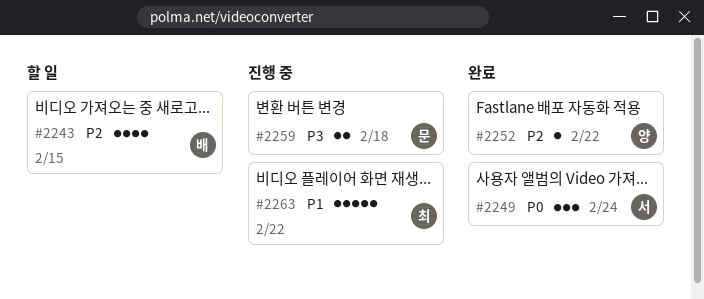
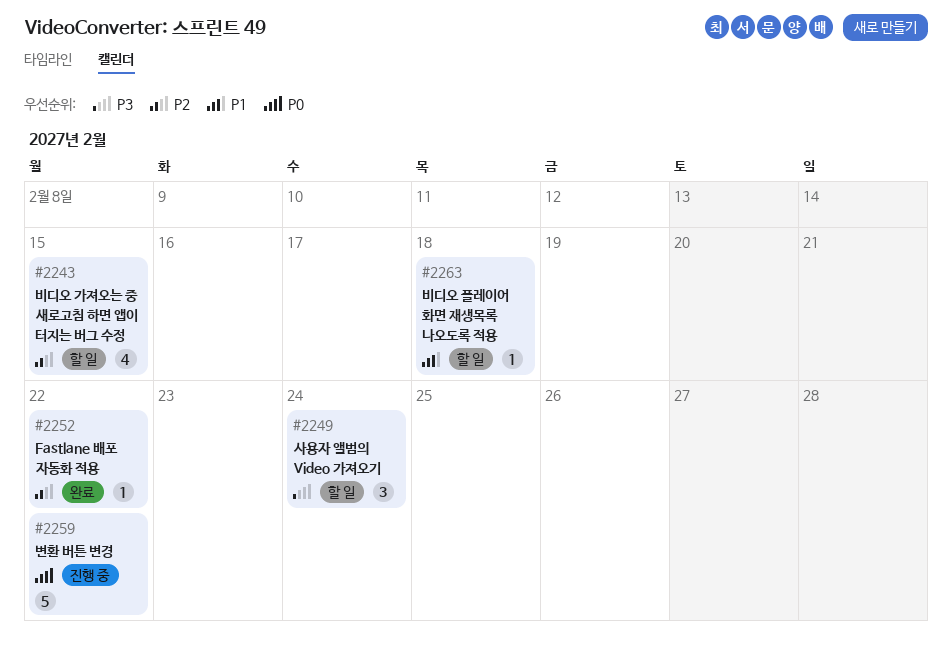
#2249, status: 완료 -> 할 일
#2249, priority: P0 -> P3
#2259, priority: P3 -> P0
#2259, estimate: 2 -> 5
#2259, due: Feb 18 -> Feb 22
#2263, status: 진행 중 -> 할 일
#2263, estimate: 5 -> 1
#2263, due: Feb 22 -> Feb 18

